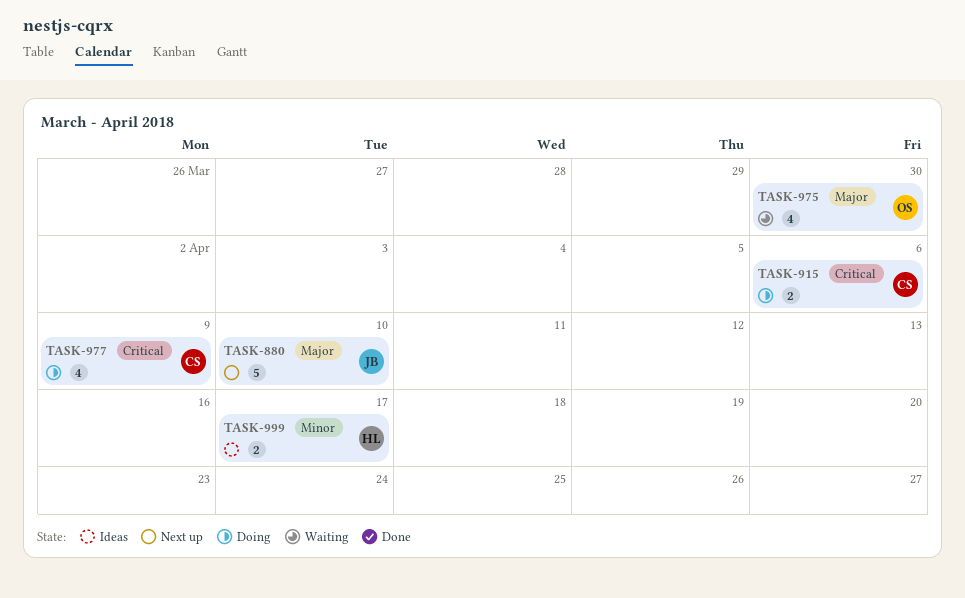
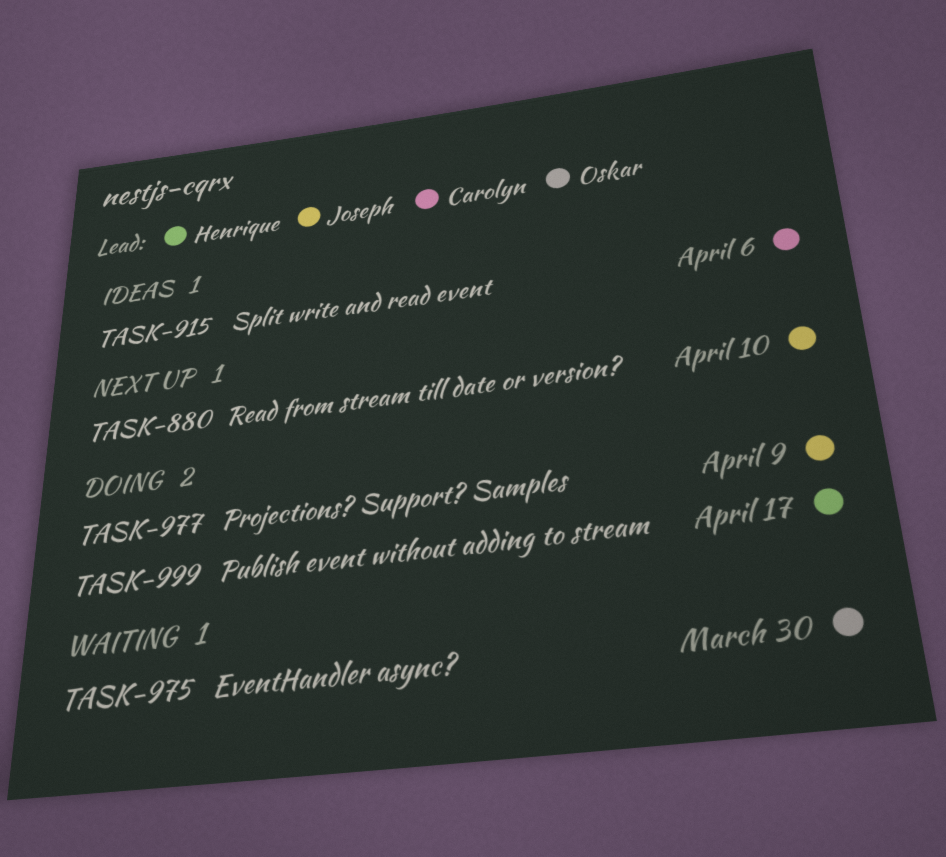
TASK-915, status: Doing -> Ideas
TASK-977, owner: Carolyn -> Joseph
TASK-999, status: Ideas -> Doing

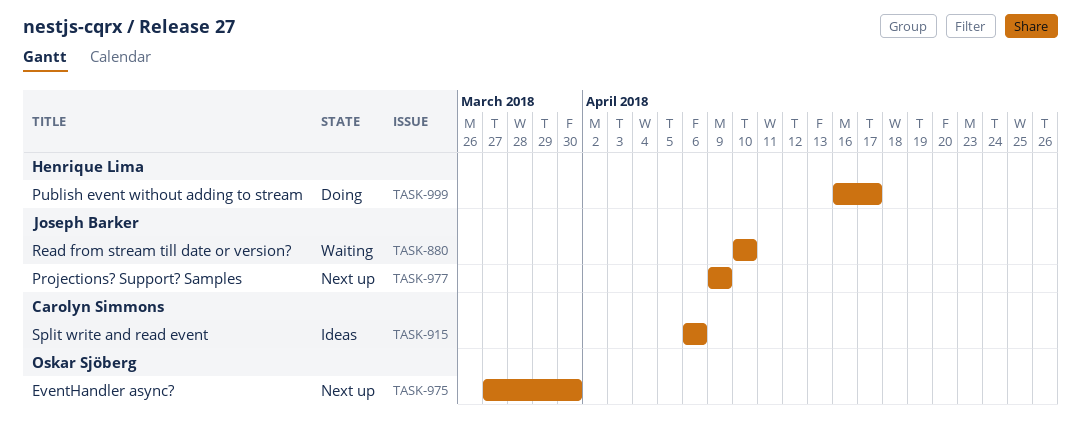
TASK-880, status: Next up -> Waiting
TASK-975, status: Waiting -> Next up
TASK-977, status: Doing -> Next up

